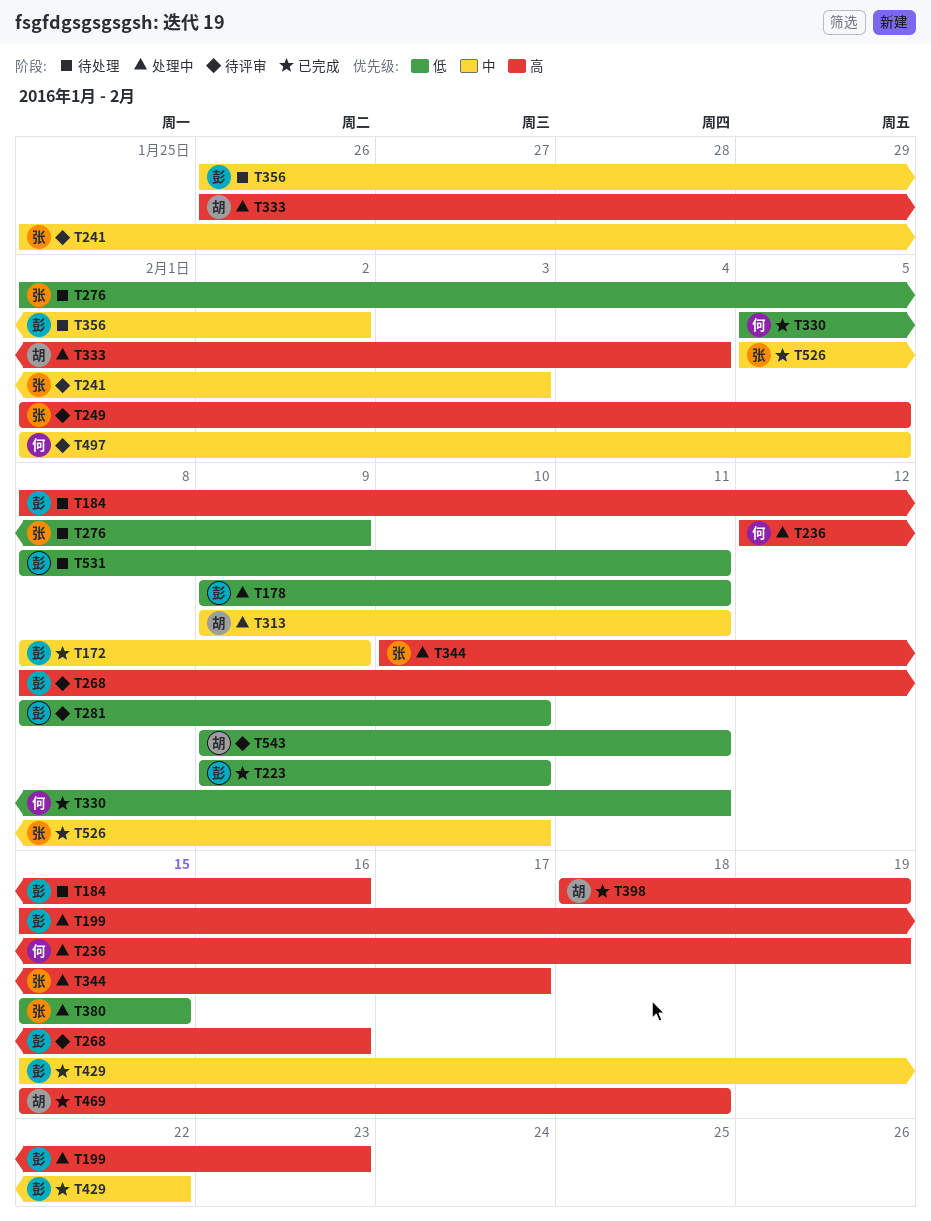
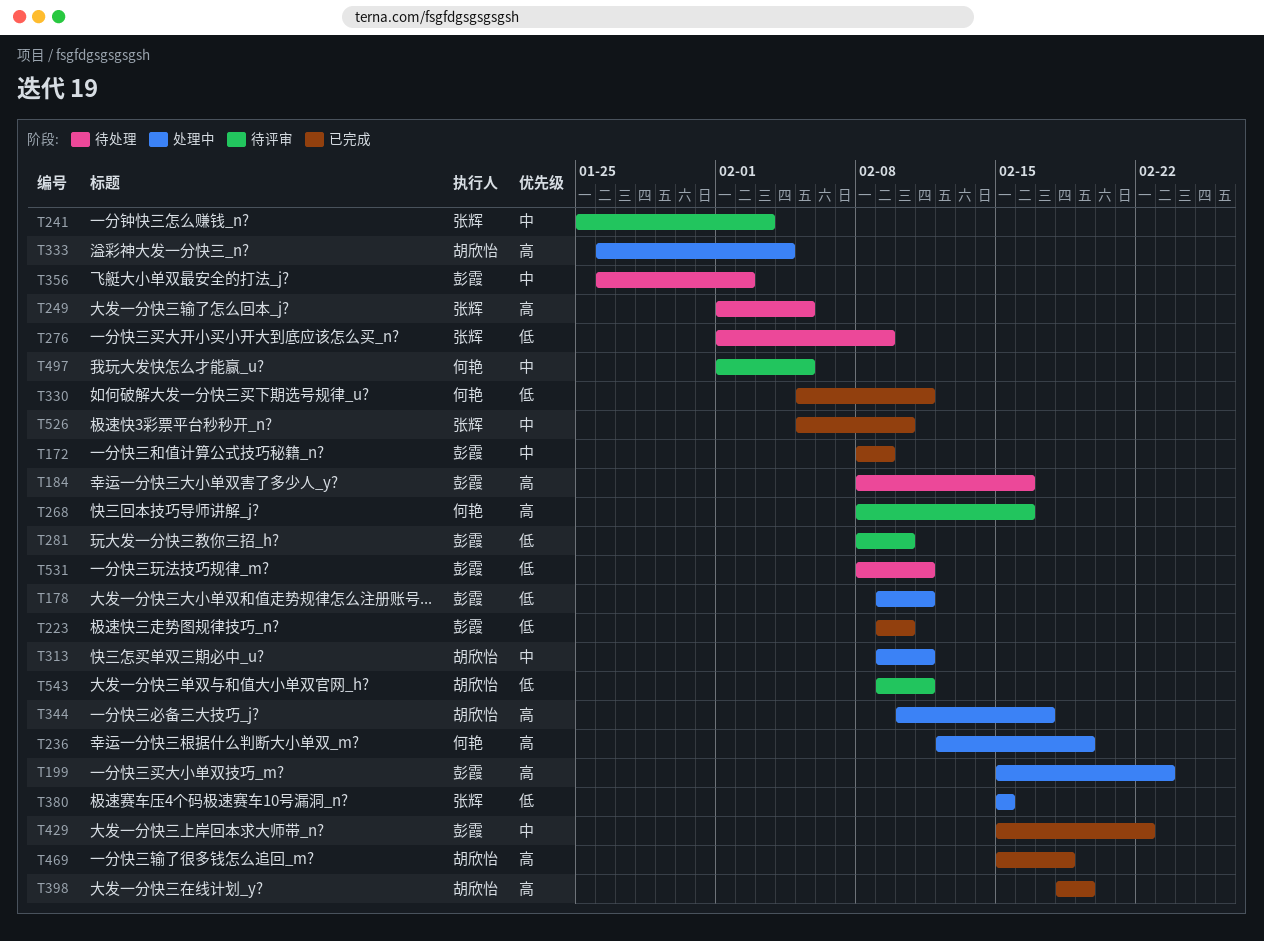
T249, status: 待评审 -> 待处理
T268, owner: 彭霞 -> 何艳
T344, owner: 张辉 -> 胡欣怡

